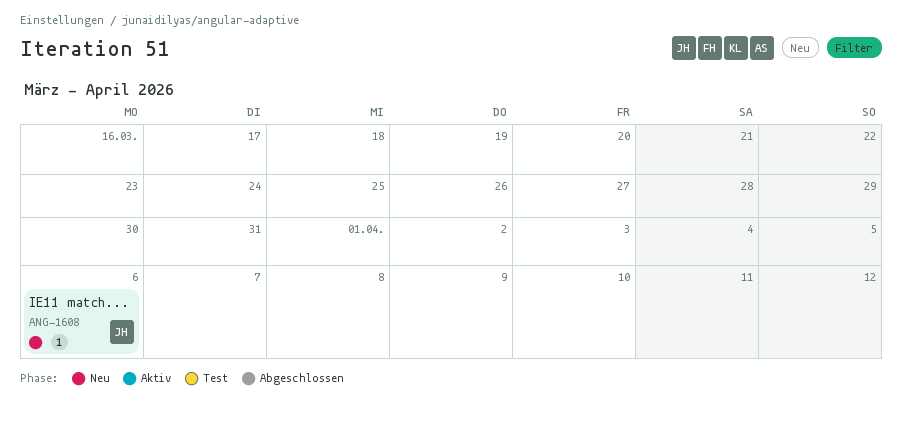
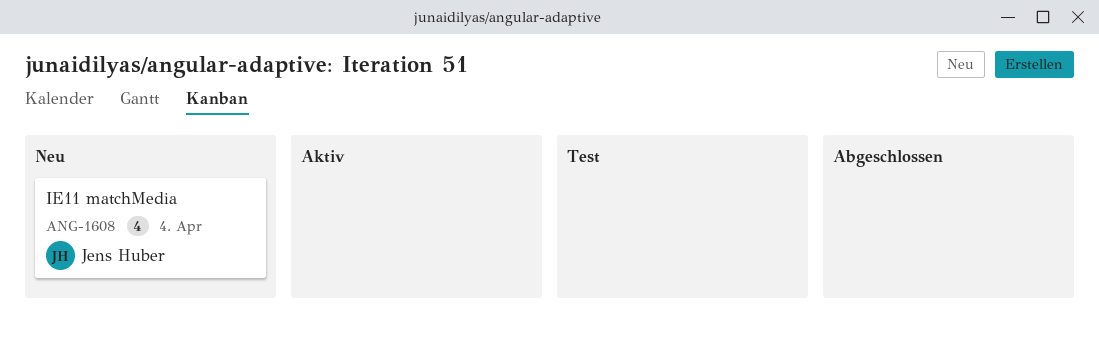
ANG-1608, estimate: 1 -> 4
ANG-1608, due: Apr 6 -> Apr 4

